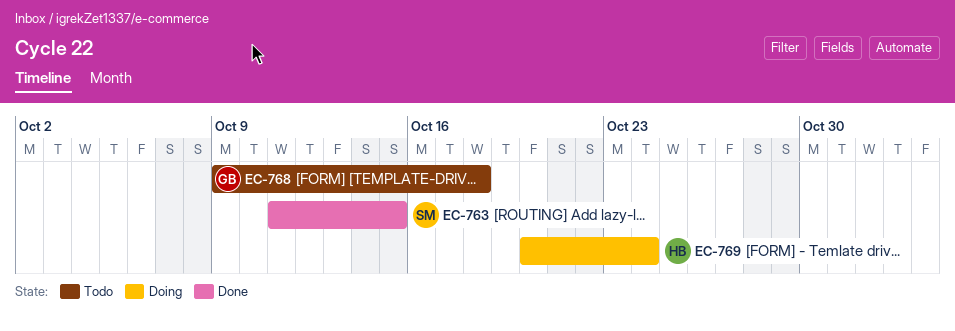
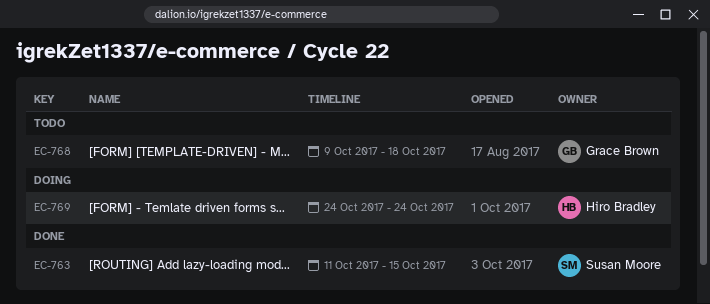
EC-769, start: Oct 20 -> Oct 24

